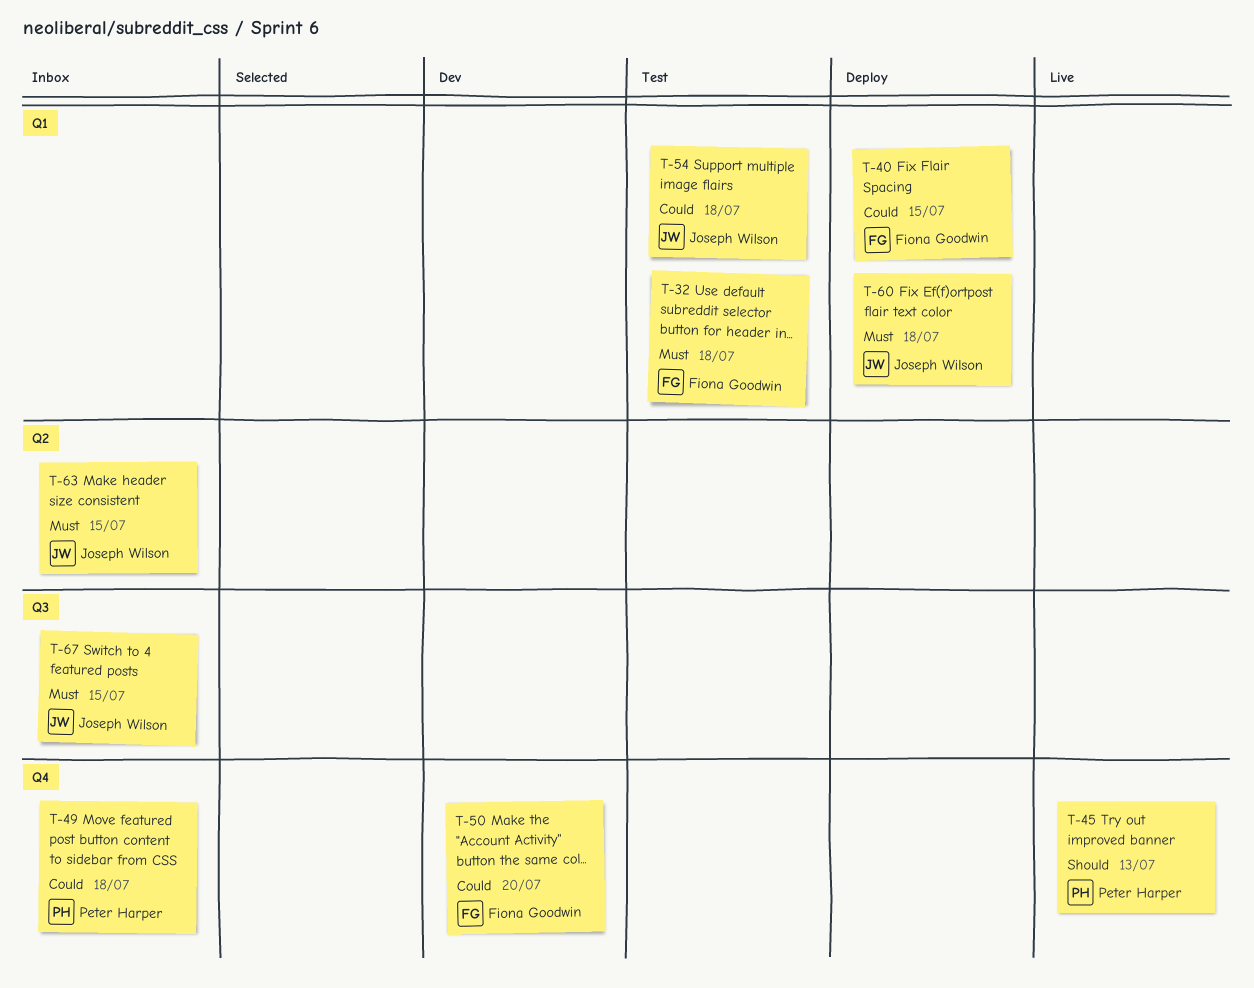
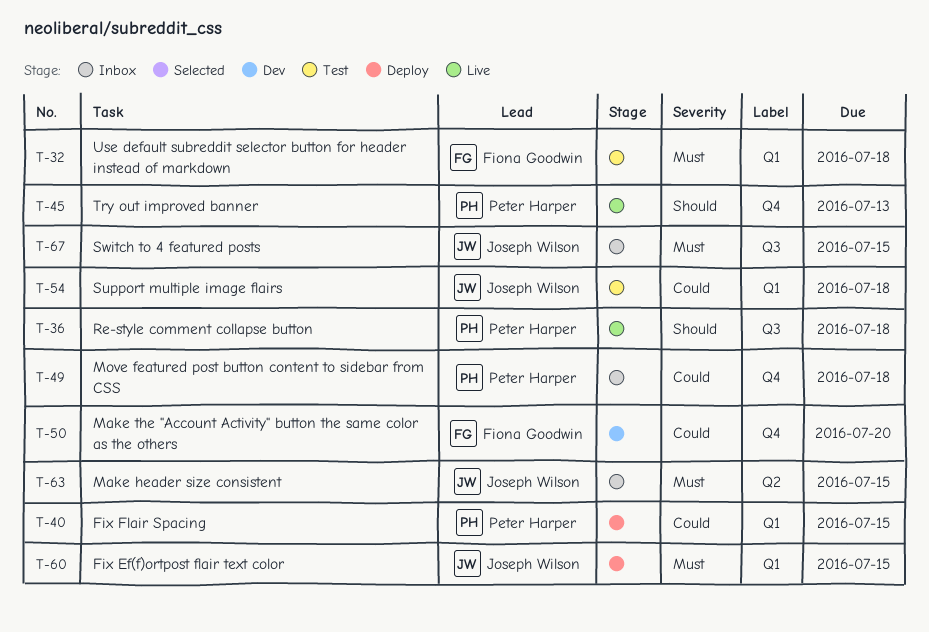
T-36: none -> present
T-40, owner: Fiona Goodwin -> Peter Harper
T-60, due: Jul 18 -> Jul 15

